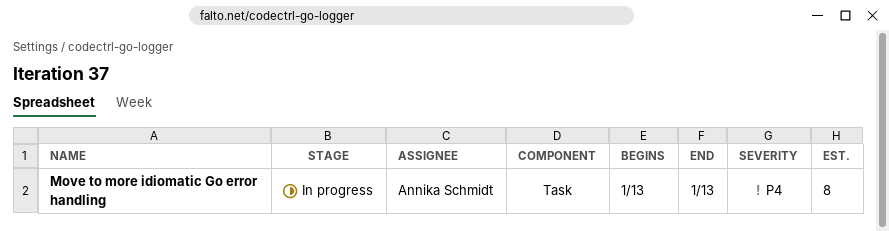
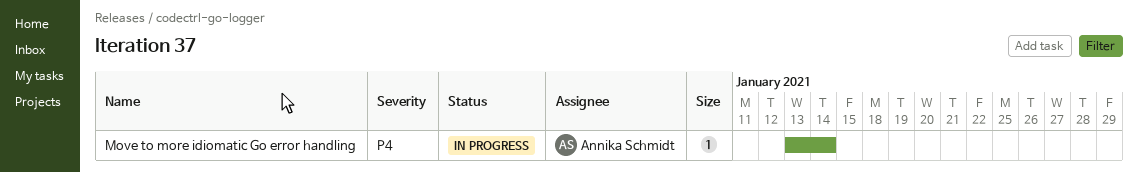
Move to more idiomatic Go error handling, estimate: 8 -> 1
Move to more idiomatic Go error handling, due: Jan 13 -> Jan 14

